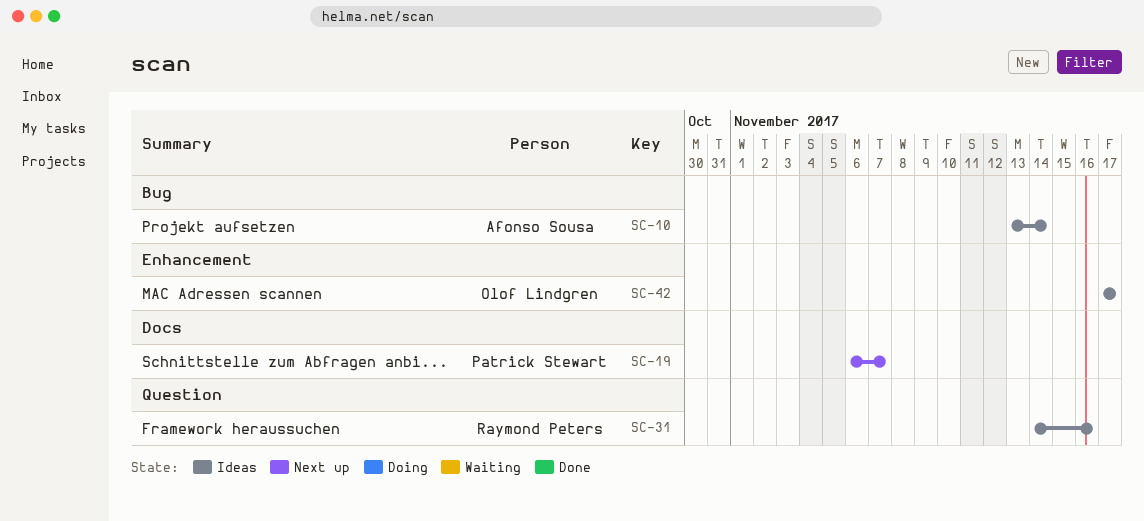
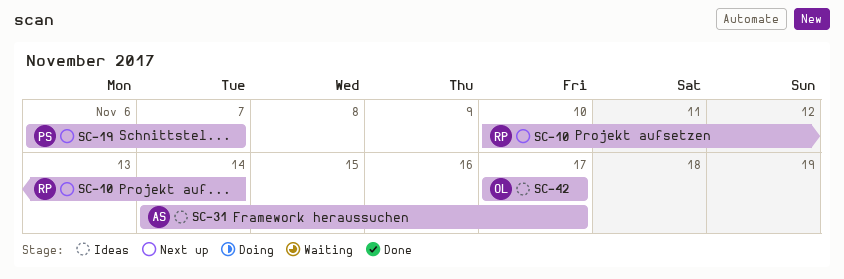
SC-10, status: Ideas -> Next up
SC-10, owner: Afonso Sousa -> Raymond Peters
SC-10, start: Nov 13 -> Nov 10
SC-31, owner: Raymond Peters -> Afonso Sousa
SC-31, due: Nov 16 -> Nov 17

